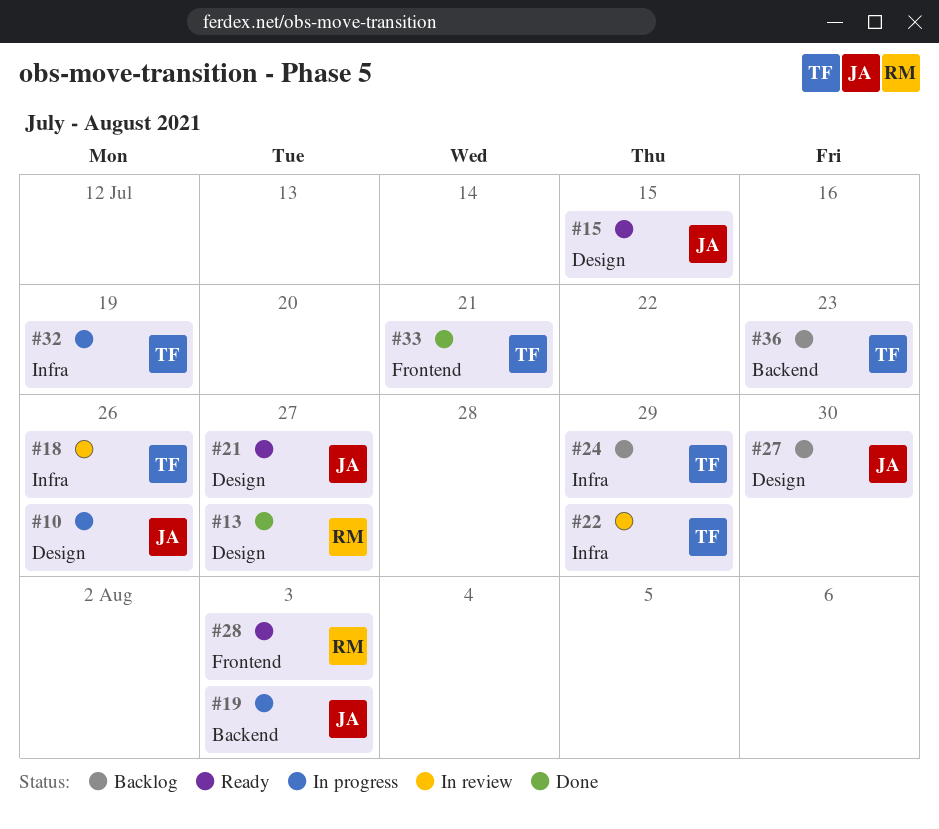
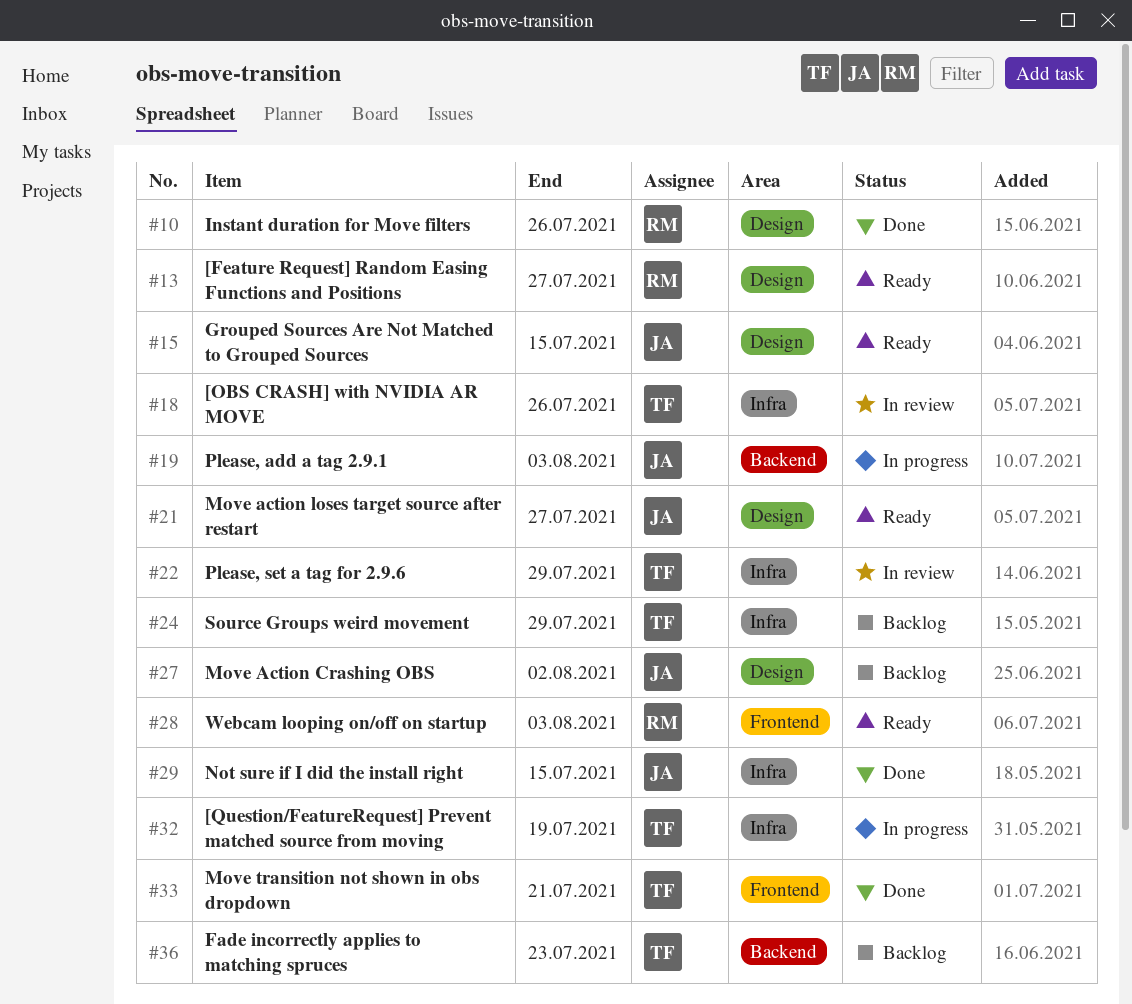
#10, status: In progress -> Done
#10, owner: JA -> RM
#13, status: Done -> Ready
#27, due: Jul 30 -> Aug 2
#29: none -> present

